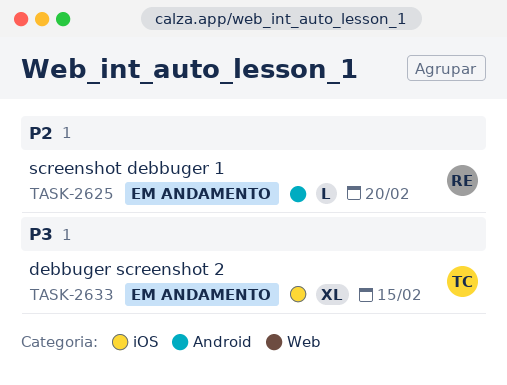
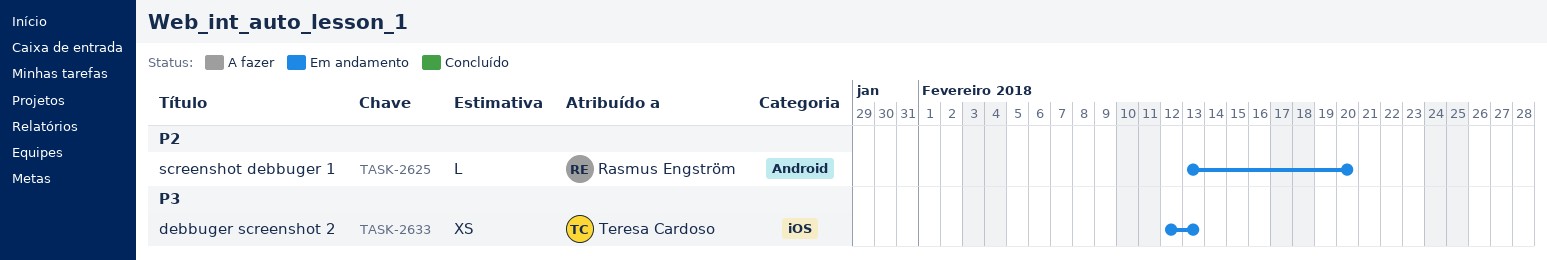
TASK-2633, estimate: XL -> XS
TASK-2633, due: Feb 15 -> Feb 13

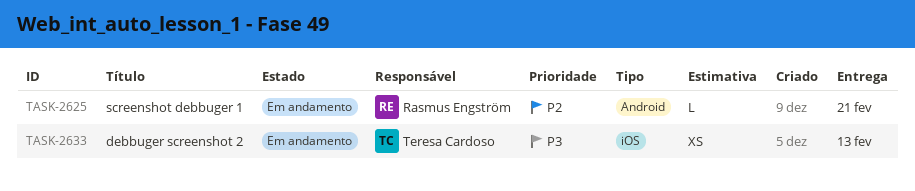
TASK-2625, due: Feb 20 -> Feb 21

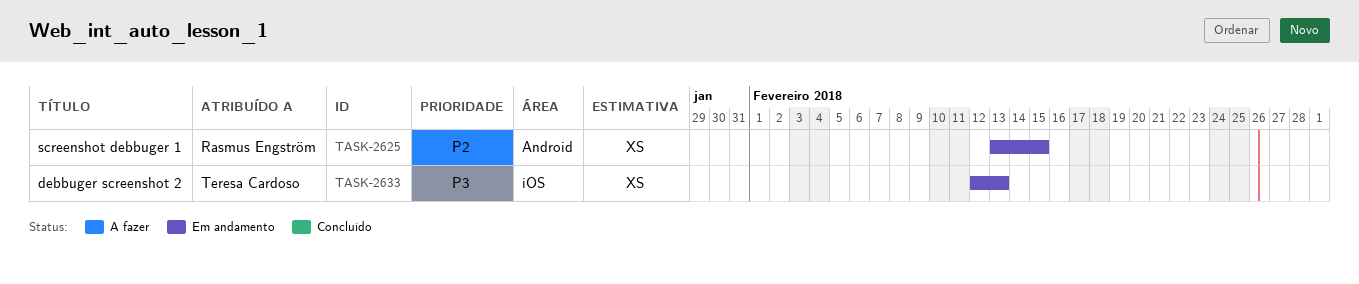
TASK-2625, estimate: L -> XS
TASK-2625, due: Feb 21 -> Feb 15

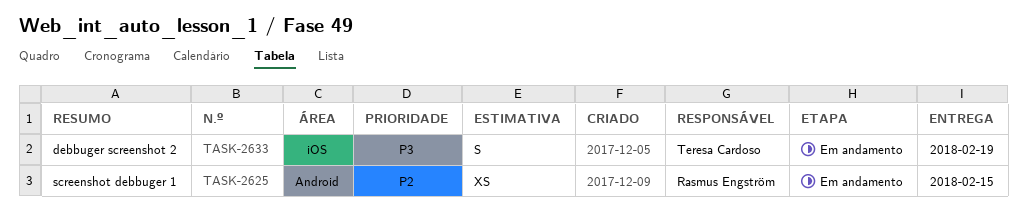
TASK-2633, estimate: XS -> S
TASK-2633, due: Feb 13 -> Feb 19

